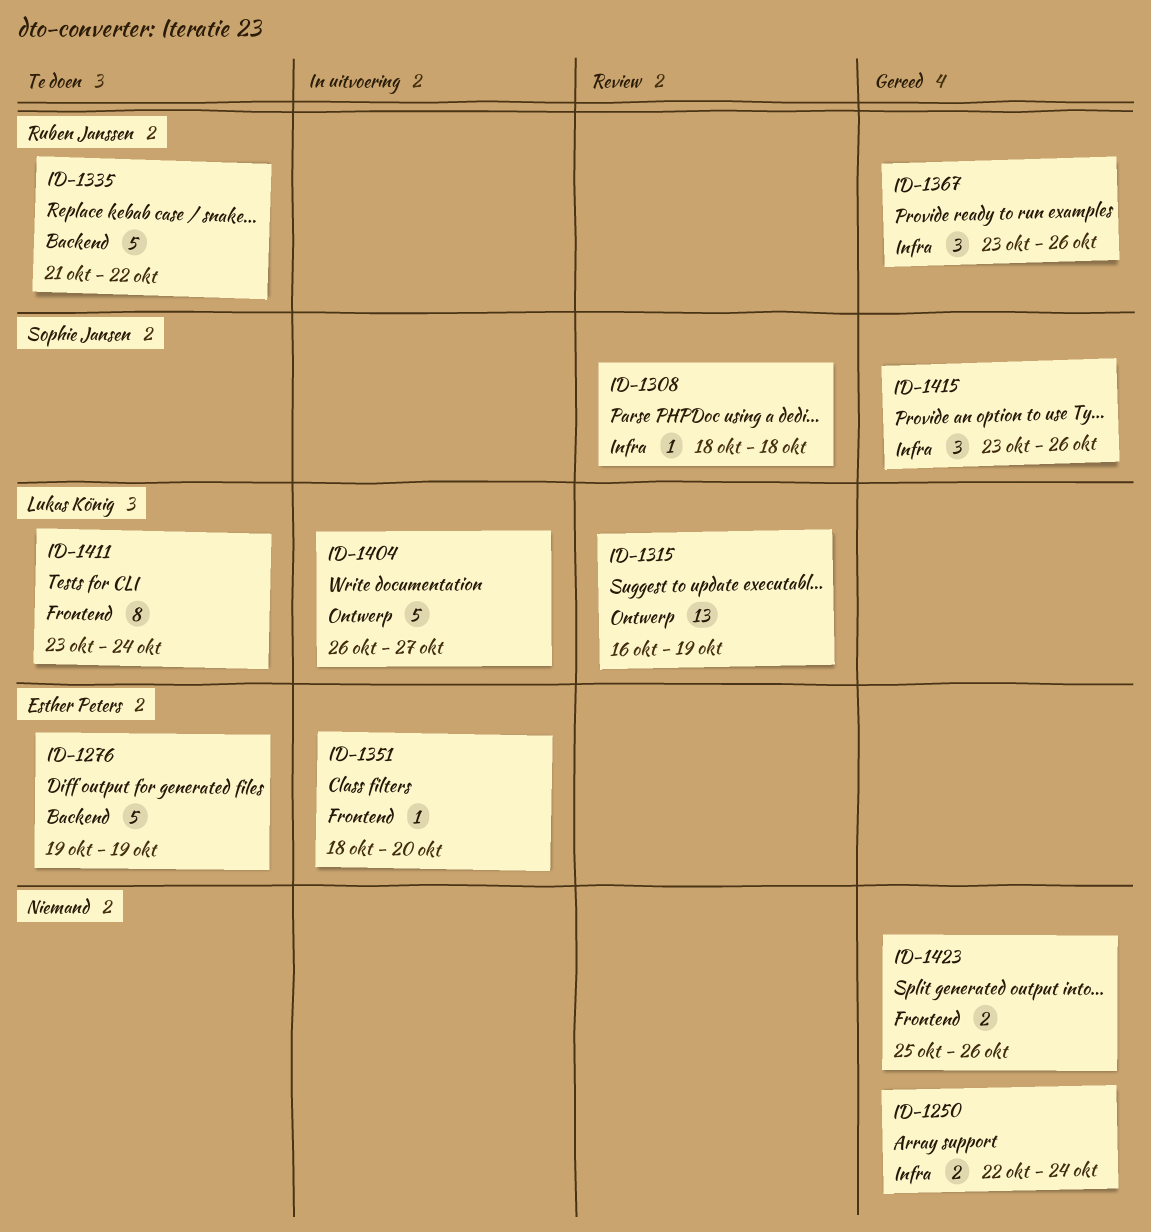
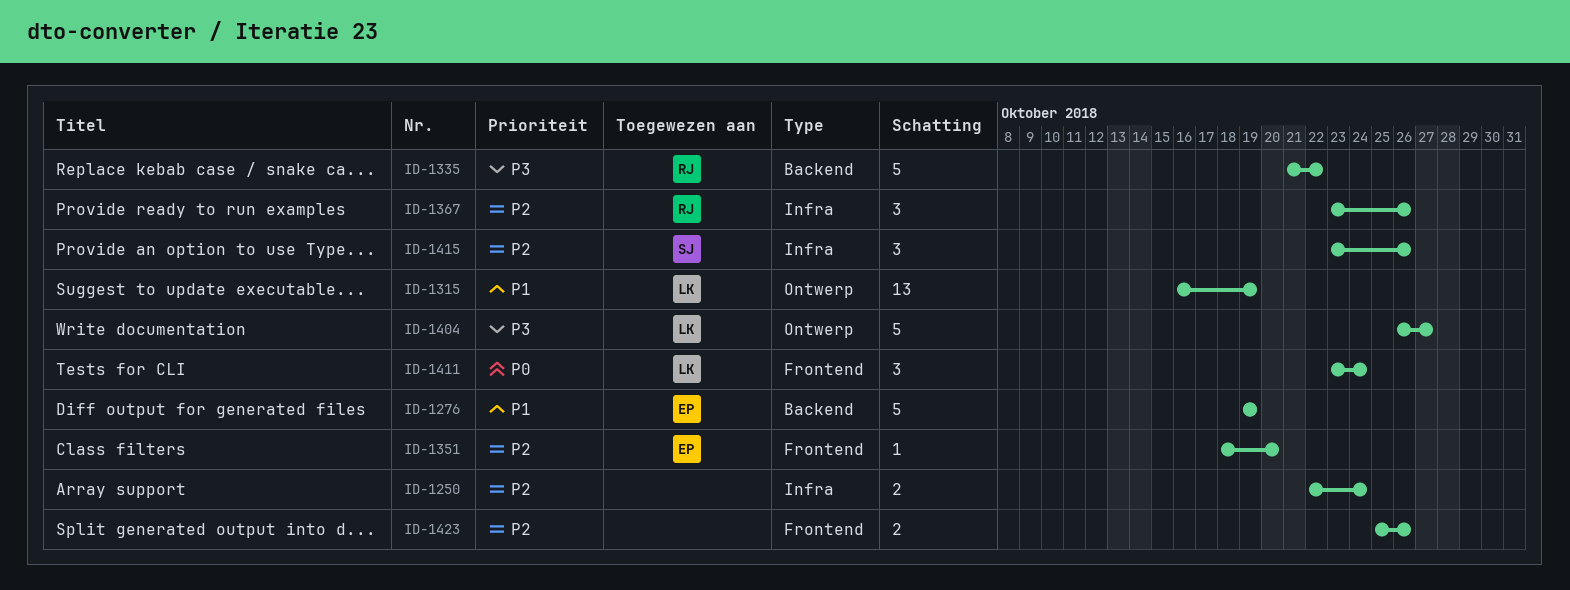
ID-1308: present -> none
ID-1411, estimate: 8 -> 3

